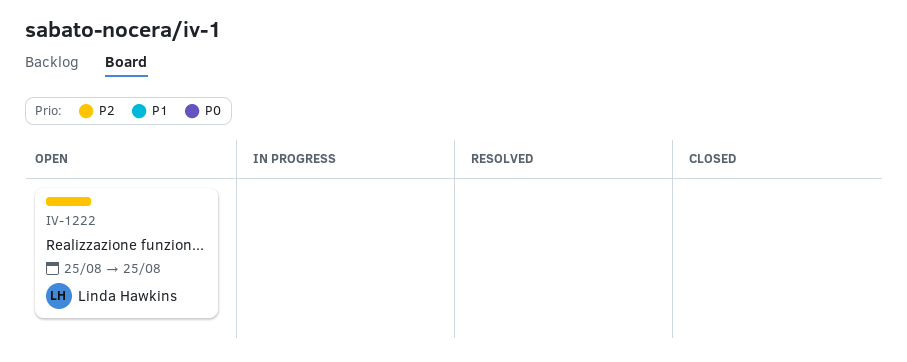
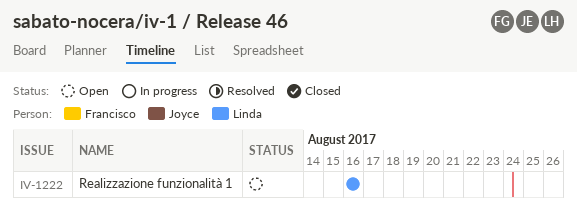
IV-1222, start: Aug 25 -> Aug 16
IV-1222, due: Aug 25 -> Aug 16

